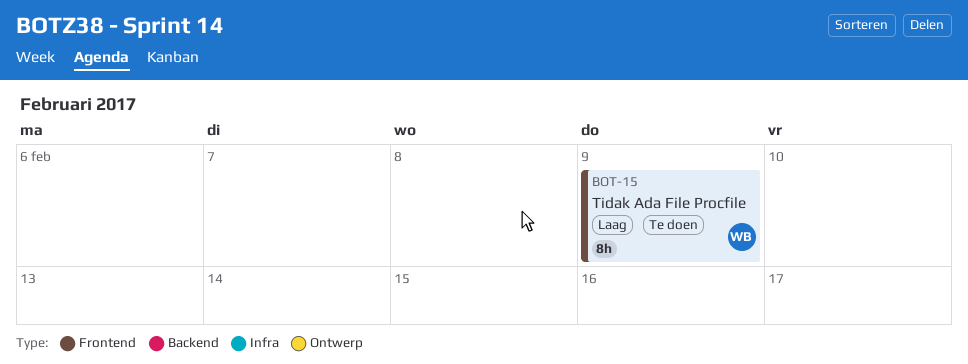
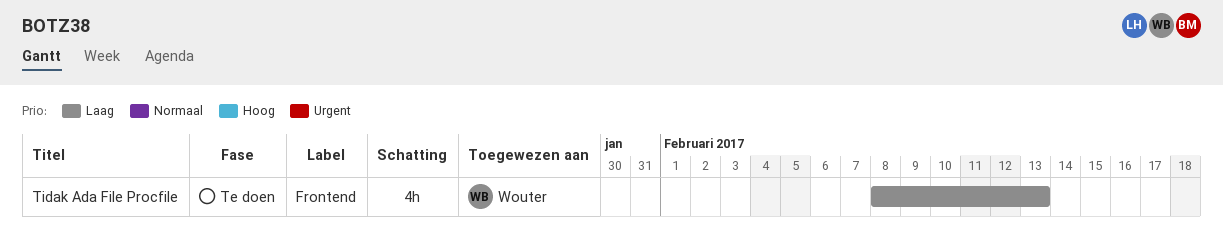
Tidak Ada File Procfile, estimate: 8h -> 4h
Tidak Ada File Procfile, due: Feb 9 -> Feb 13

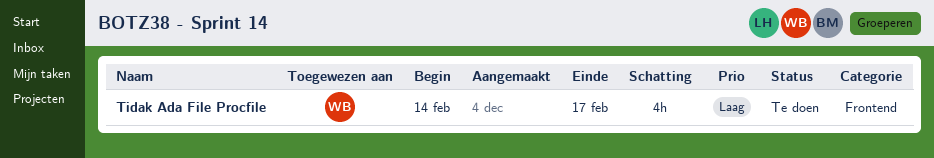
Tidak Ada File Procfile, start: Feb 8 -> Feb 14
Tidak Ada File Procfile, due: Feb 13 -> Feb 17

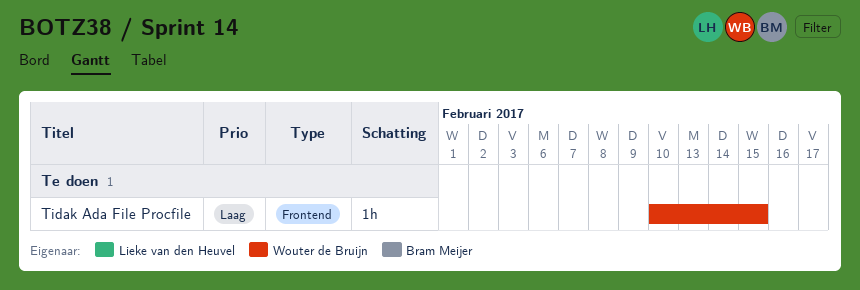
Tidak Ada File Procfile, estimate: 4h -> 1h
Tidak Ada File Procfile, start: Feb 14 -> Feb 10
Tidak Ada File Procfile, due: Feb 17 -> Feb 15

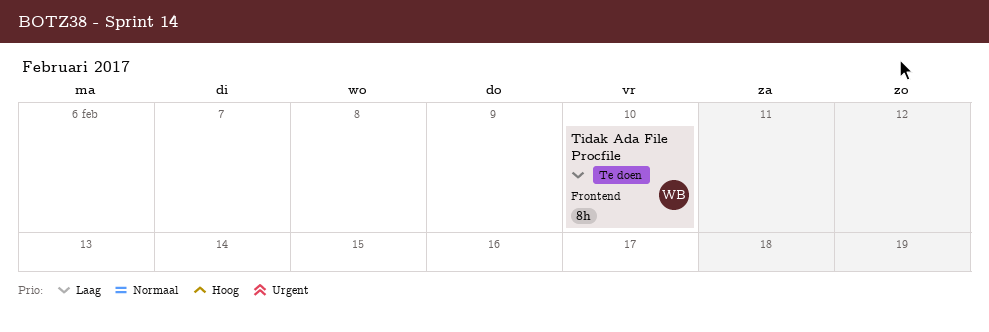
Tidak Ada File Procfile, estimate: 1h -> 8h
Tidak Ada File Procfile, due: Feb 15 -> Feb 10

